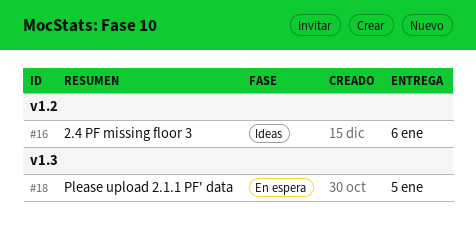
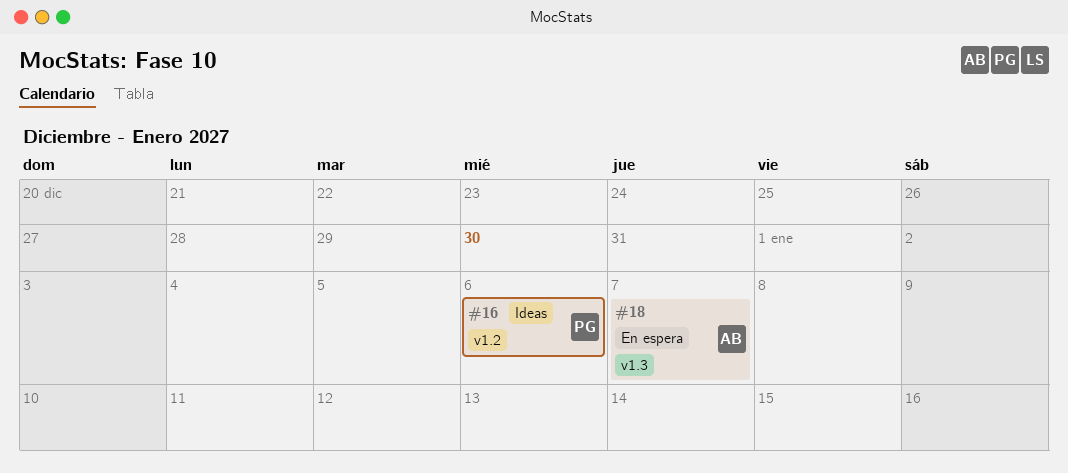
#18, due: Jan 5 -> Jan 7

